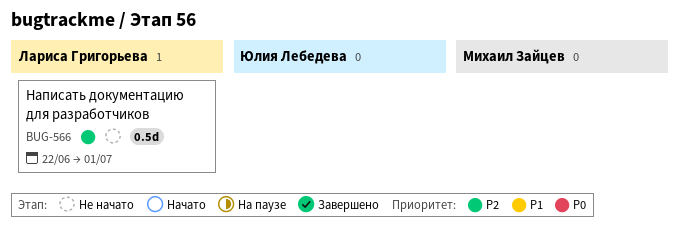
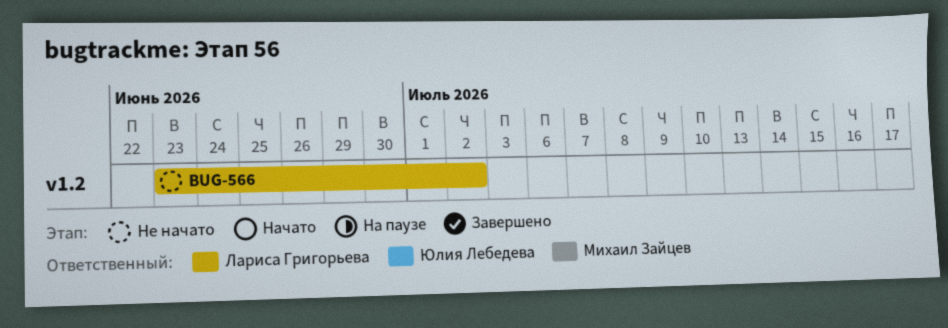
BUG-566, start: Jun 22 -> Jun 23
BUG-566, due: Jul 1 -> Jul 2

